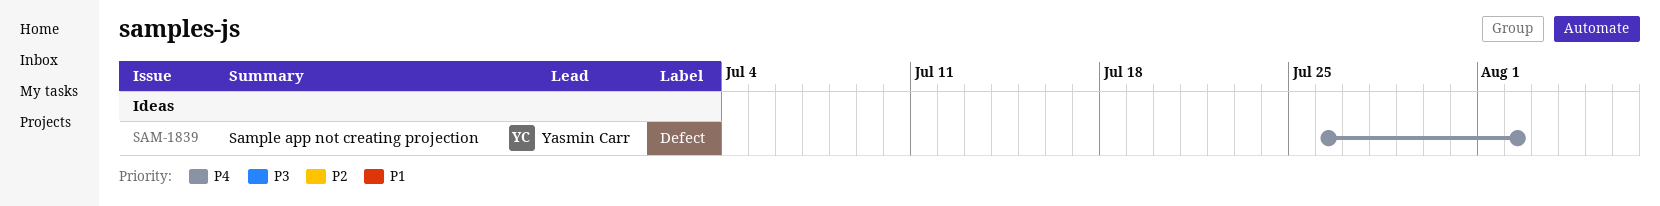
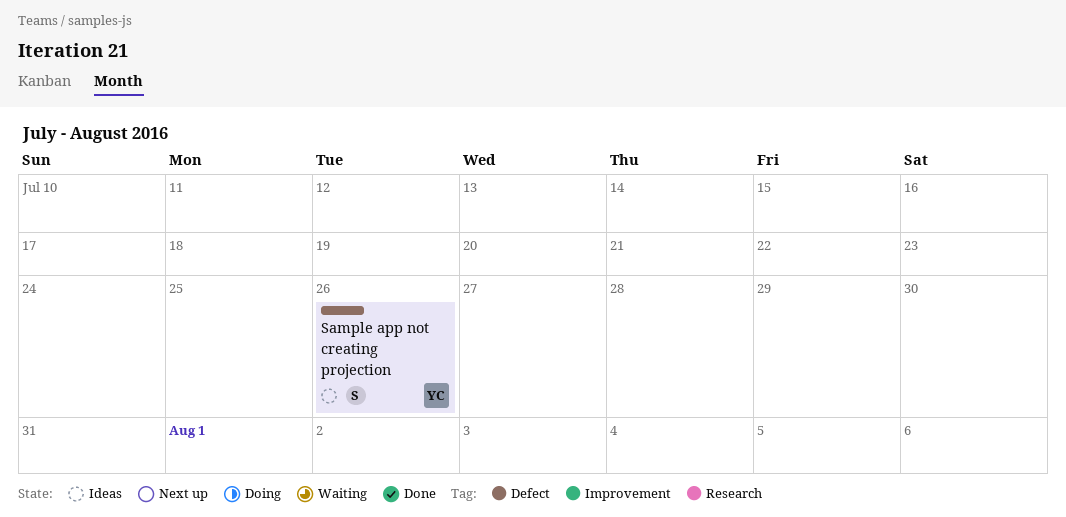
Sample app not creating projection, due: Aug 2 -> Jul 26

